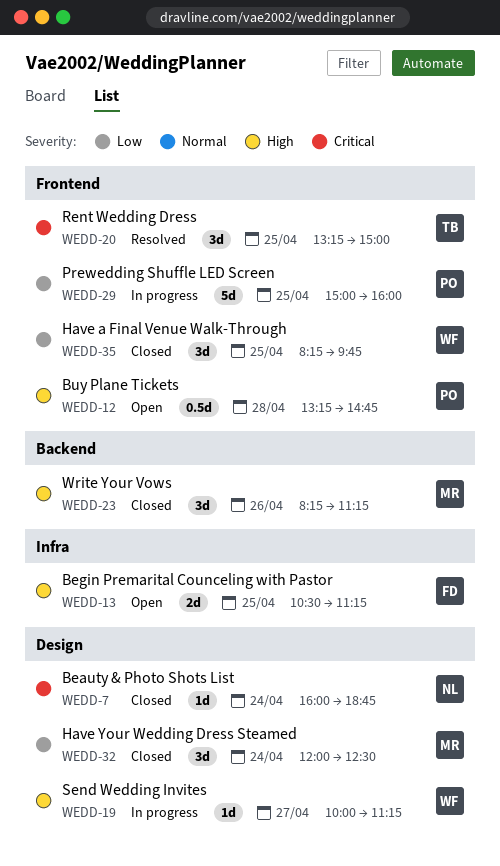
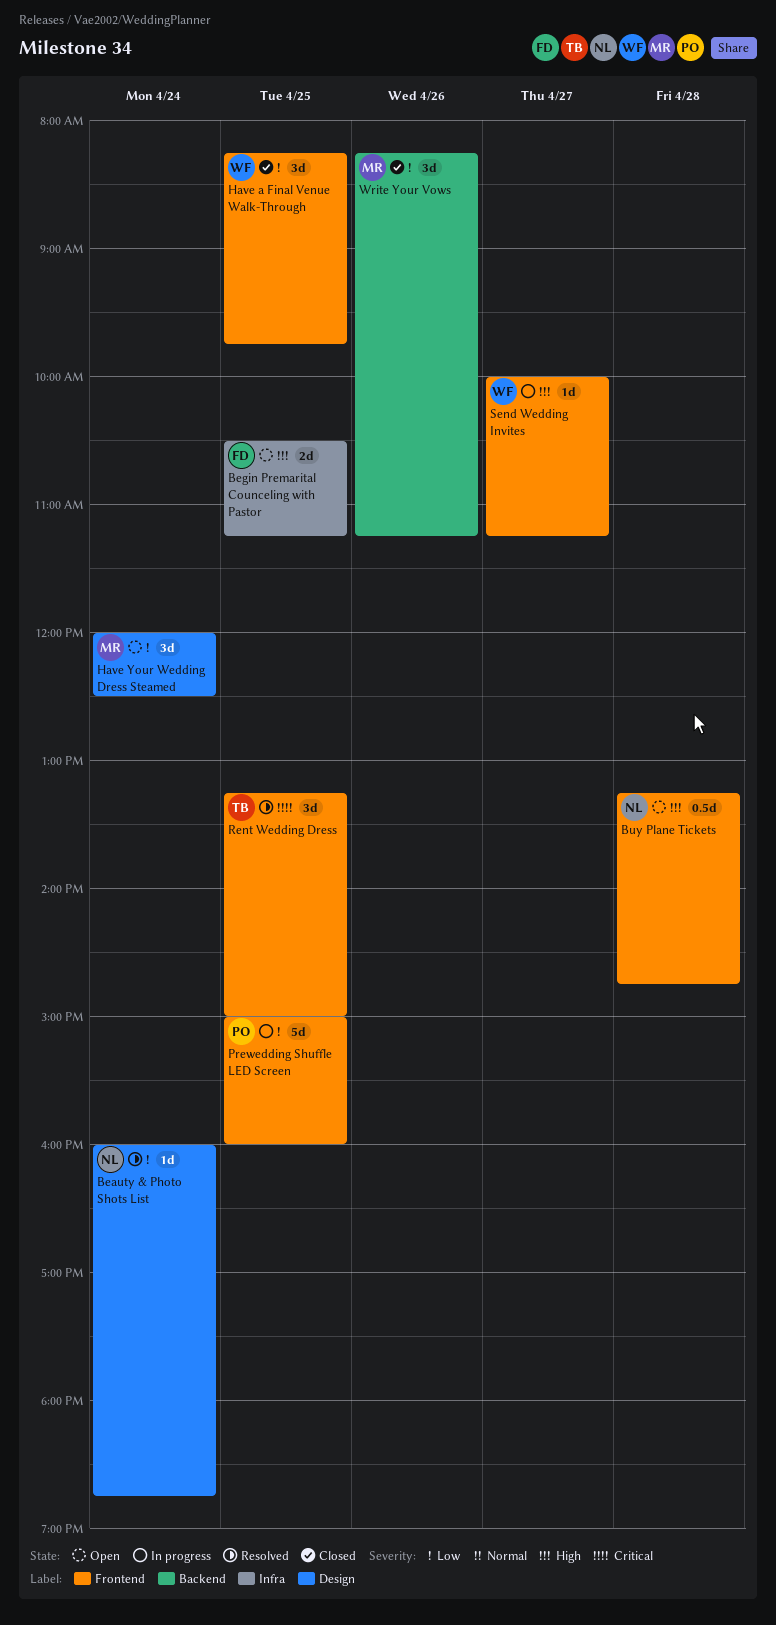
Beauty & Photo Shots List, status: Closed -> Resolved
Beauty & Photo Shots List, priority: Critical -> Low
Buy Plane Tickets, owner: PO -> NL
Have Your Wedding Dress Steamed, status: Closed -> Open
Send Wedding Invites, label: Design -> Frontend
Write Your Vows, priority: High -> Low

